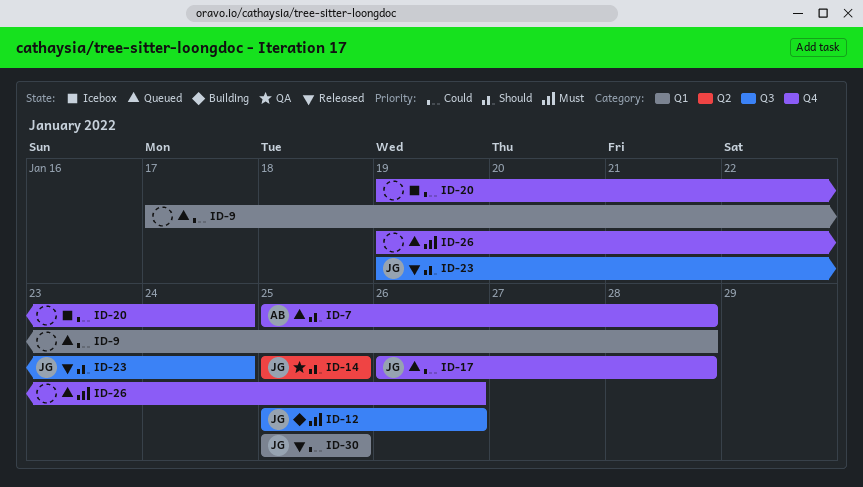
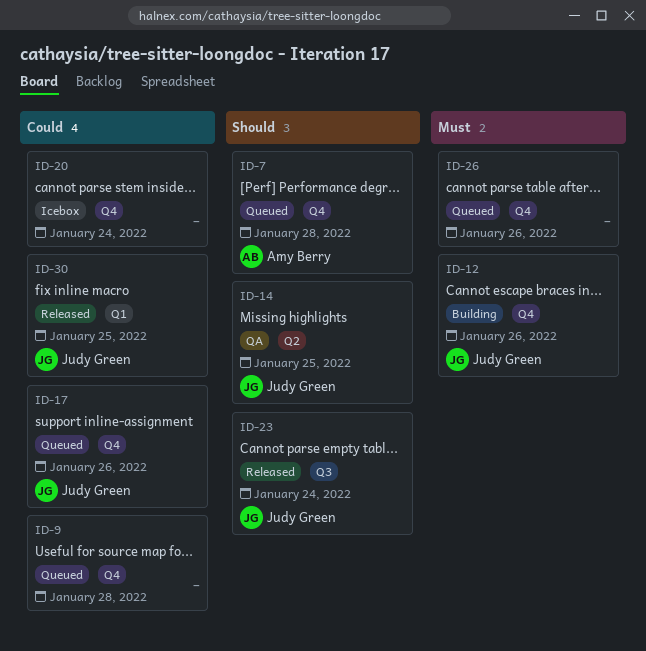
ID-9, label: Q1 -> Q4
ID-12, label: Q3 -> Q4
ID-17, due: Jan 28 -> Jan 26

